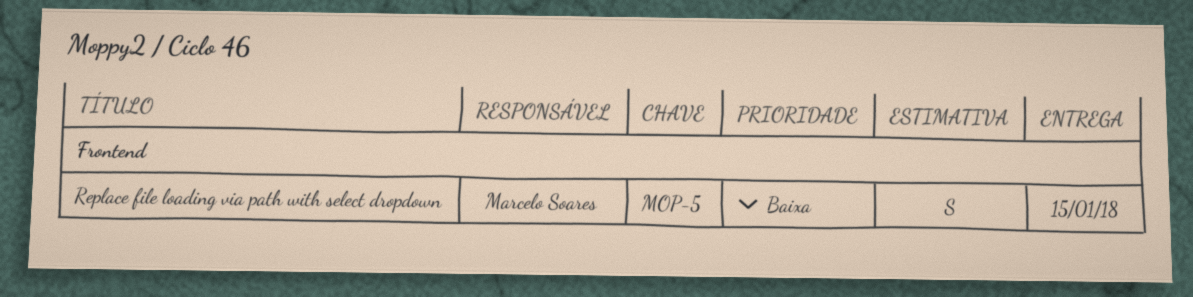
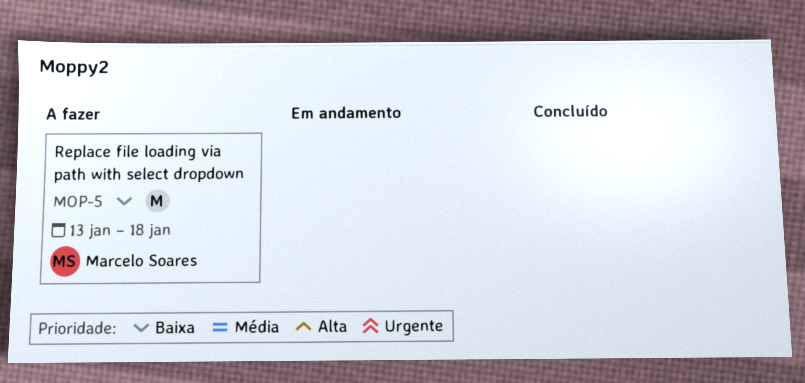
MOP-5, estimate: S -> M
MOP-5, due: Jan 15 -> Jan 18

